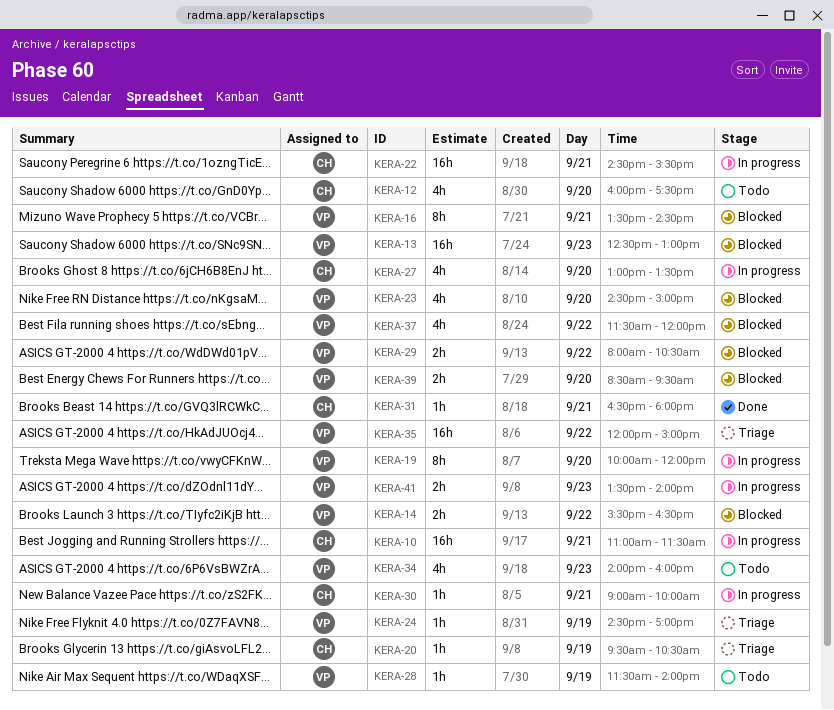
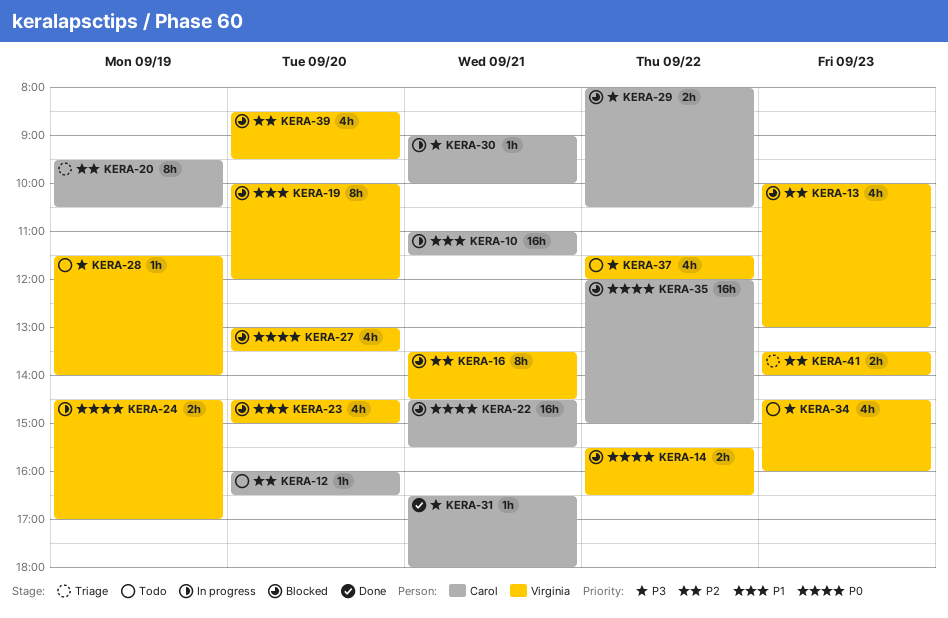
KERA-12, estimate: 4h -> 1h
KERA-12, ends: 17:30 -> 16:30
KERA-13, estimate: 16h -> 4h
KERA-13, begins: 12:30 -> 10:00
KERA-19, status: In progress -> Blocked
KERA-20, estimate: 1h -> 8h
KERA-22, status: In progress -> Blocked
KERA-24, status: Triage -> In progress
KERA-24, estimate: 1h -> 2h
KERA-27, status: In progress -> Blocked
KERA-27, owner: Carol -> Virginia
KERA-29, owner: Virginia -> Carol
KERA-34, begins: 14:00 -> 14:30
KERA-35, status: Triage -> Blocked
KERA-35, owner: Virginia -> Carol
KERA-37, status: Blocked -> Todo
KERA-39, estimate: 2h -> 4h
KERA-41, status: In progress -> Triage

